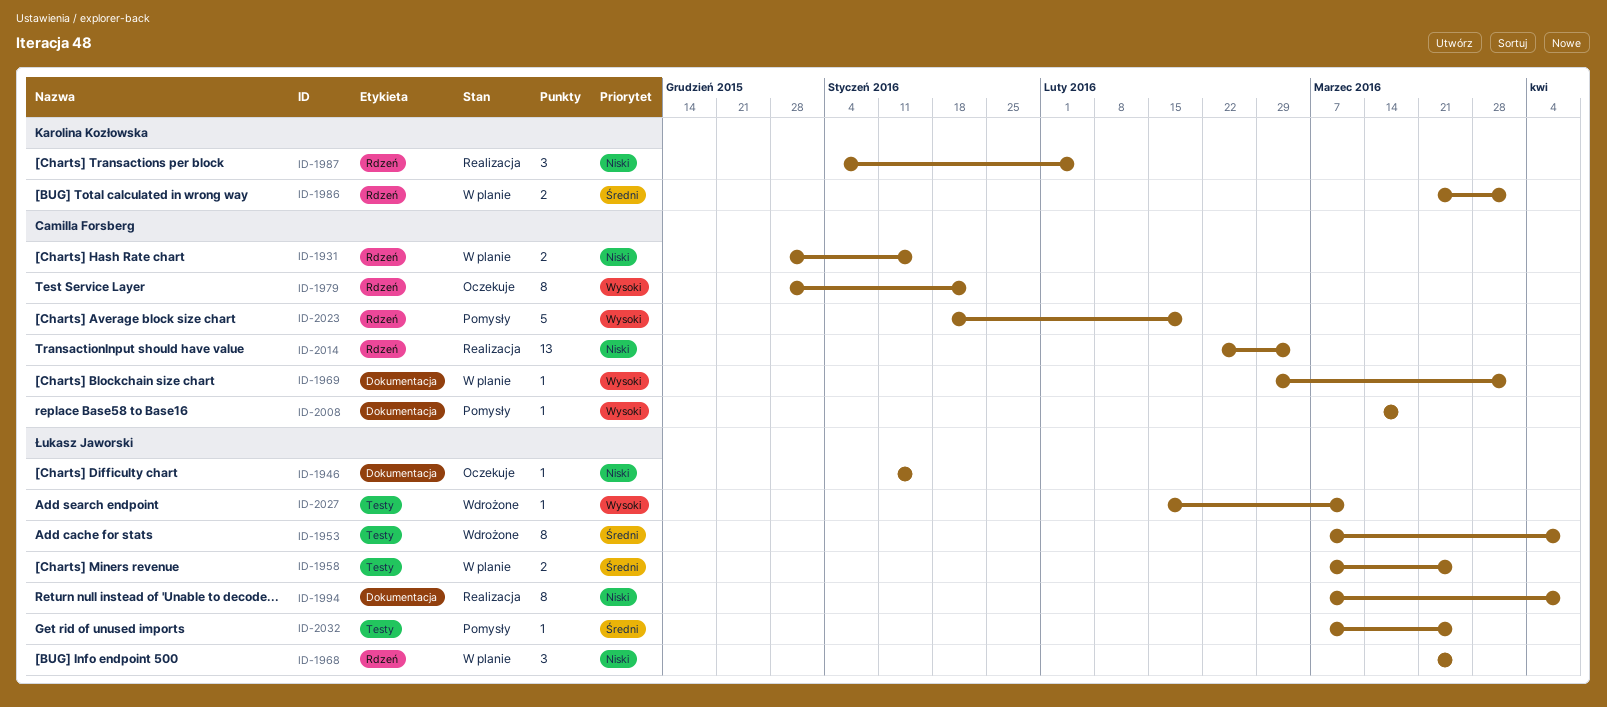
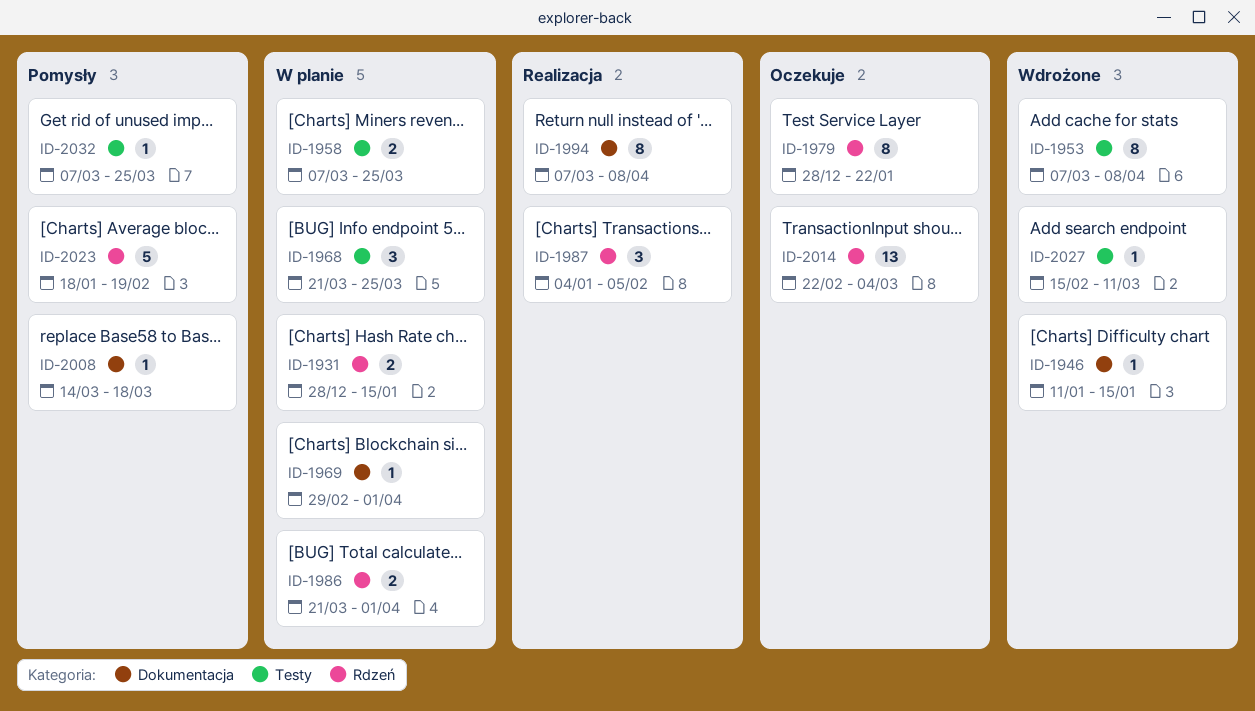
ID-1946, status: Oczekuje -> Wdrożone
ID-1968, label: Rdzeń -> Testy
ID-2014, status: Realizacja -> Oczekuje

